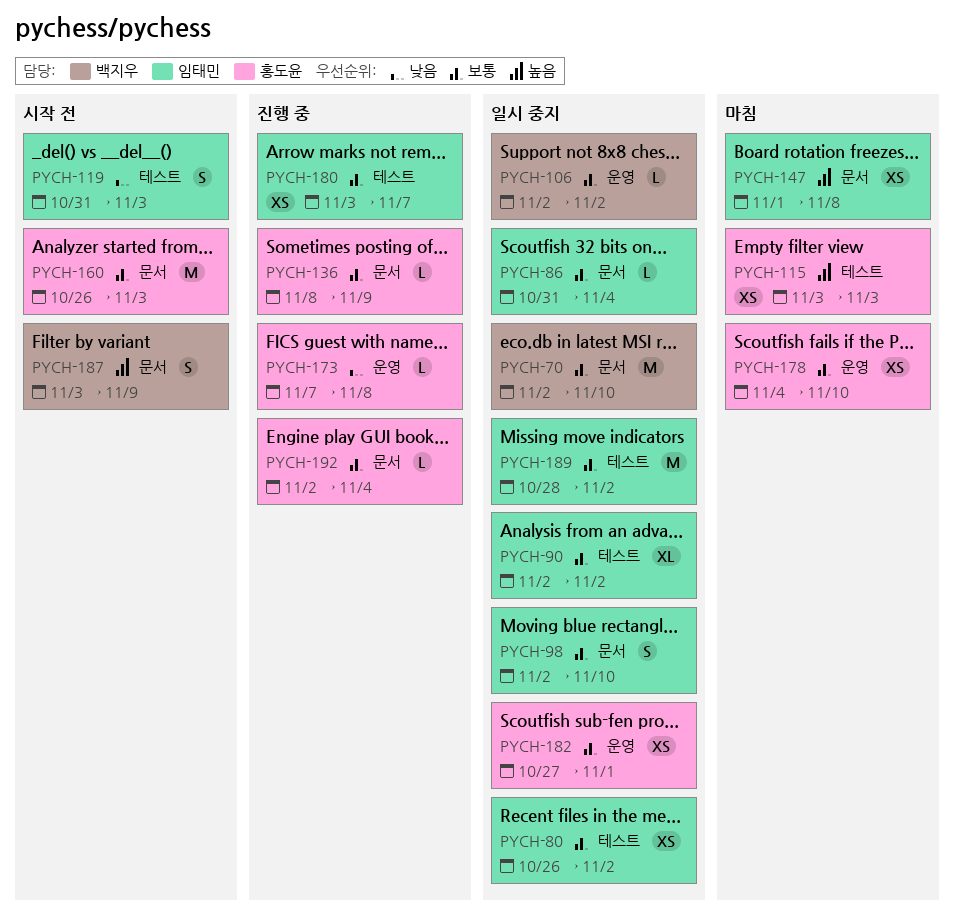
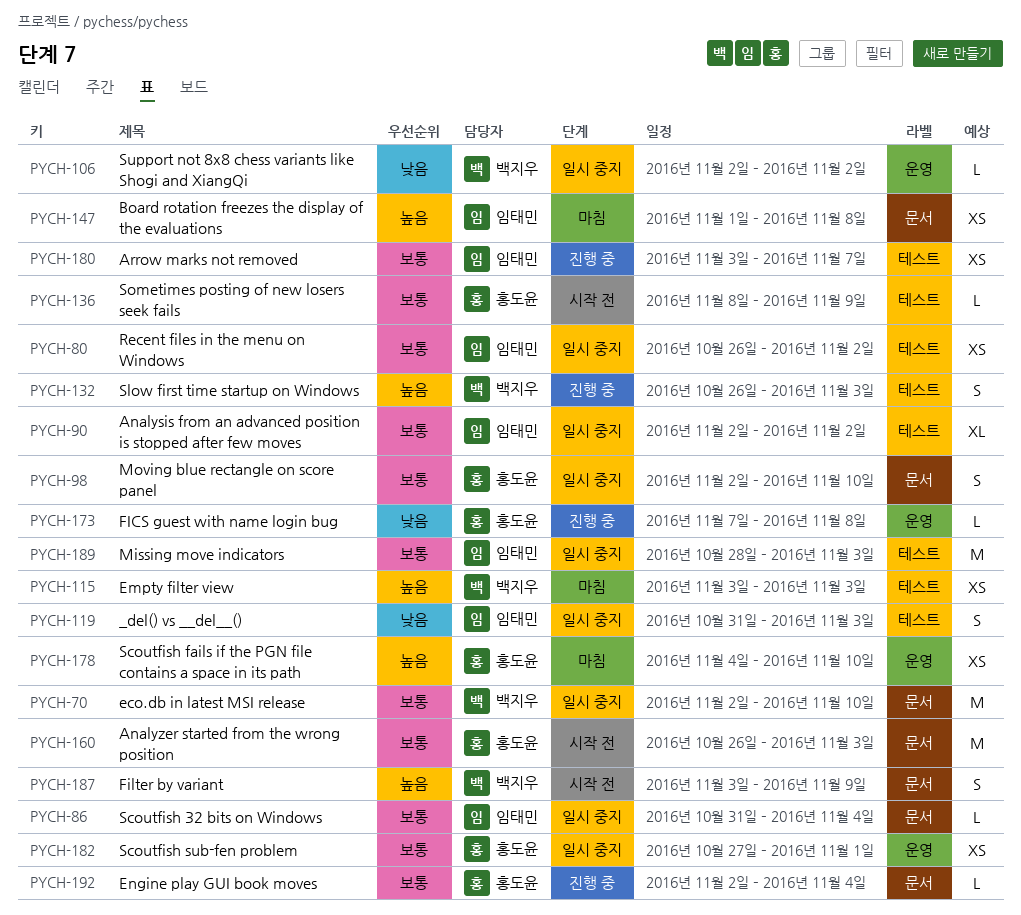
PYCH-98, owner: 임태민 -> 홍도윤
PYCH-106, priority: 보통 -> 낮음
PYCH-115, owner: 홍도윤 -> 백지우
PYCH-119, status: 시작 전 -> 일시 중지
PYCH-132: none -> present
PYCH-136, status: 진행 중 -> 시작 전
PYCH-136, label: 문서 -> 테스트
PYCH-178, priority: 보통 -> 높음
PYCH-189, due: Nov 2 -> Nov 3

